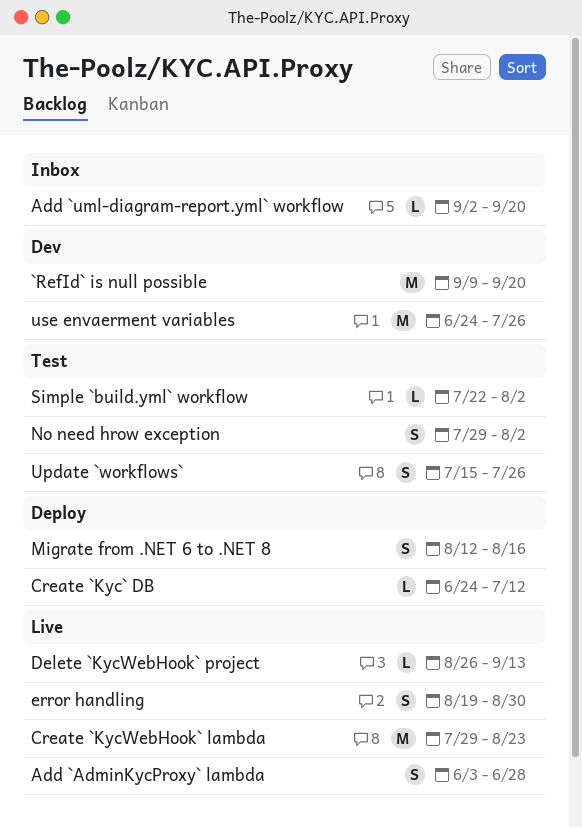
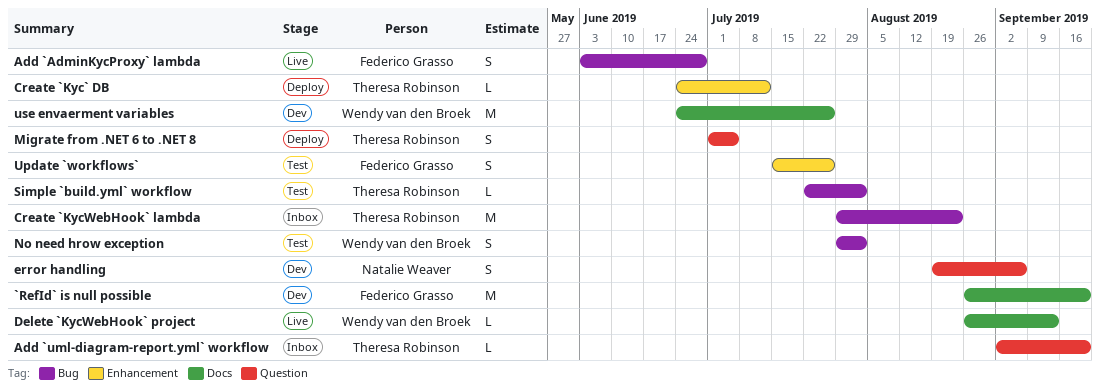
`RefId` is null possible, start: Sep 9 -> Aug 26
Create `KycWebHook` lambda, status: Live -> Inbox
error handling, status: Live -> Dev
error handling, due: Aug 30 -> Sep 6
Migrate from .NET 6 to .NET 8, start: Aug 12 -> Jul 1
Migrate from .NET 6 to .NET 8, due: Aug 16 -> Jul 5

